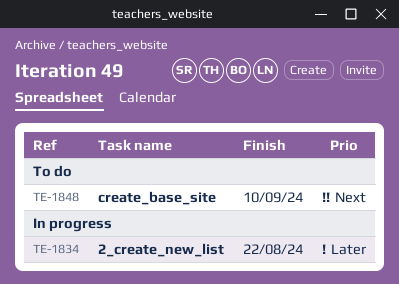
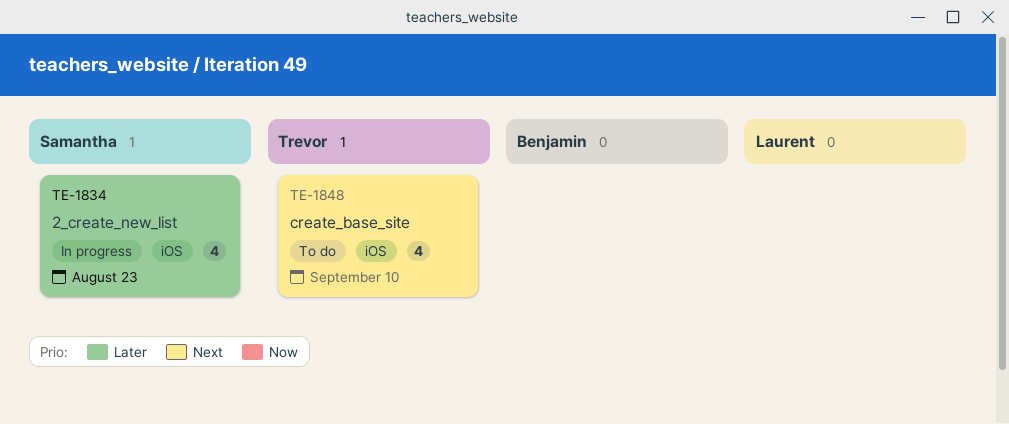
TE-1834, due: Aug 22 -> Aug 23

